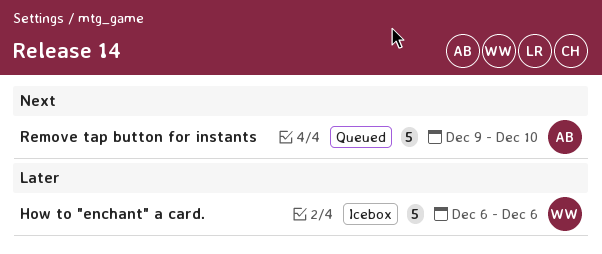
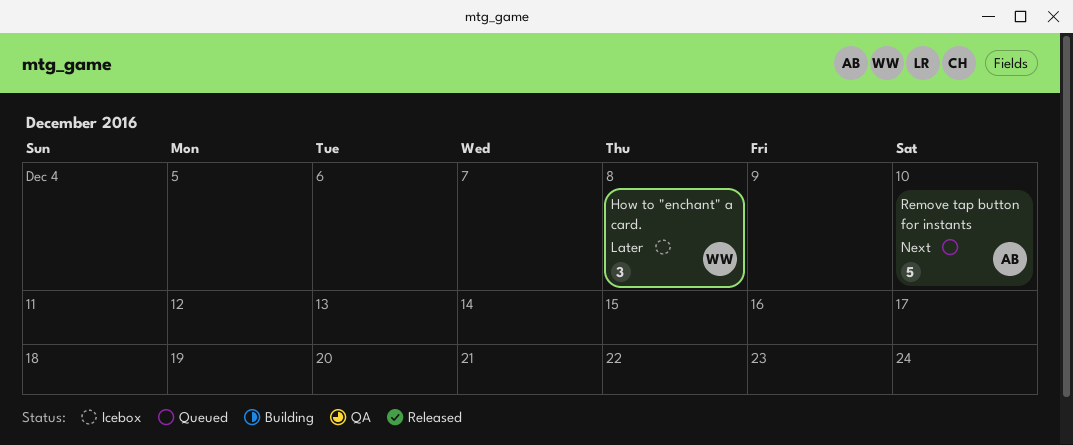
How to "enchant" a card., estimate: 5 -> 3
How to "enchant" a card., due: Dec 6 -> Dec 8

